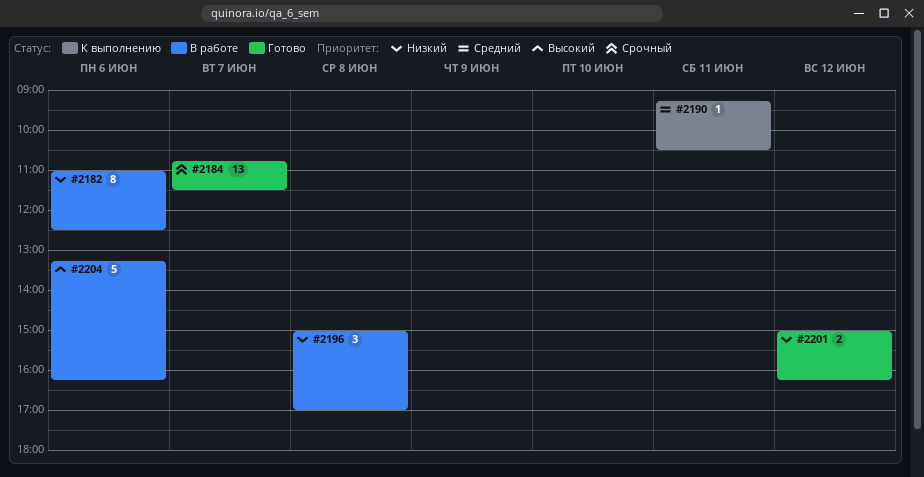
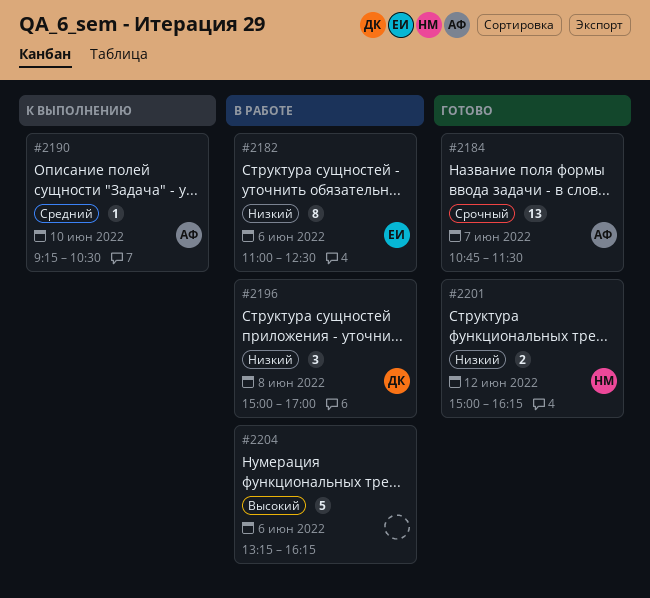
#2190, day: Jun 11 -> Jun 10

